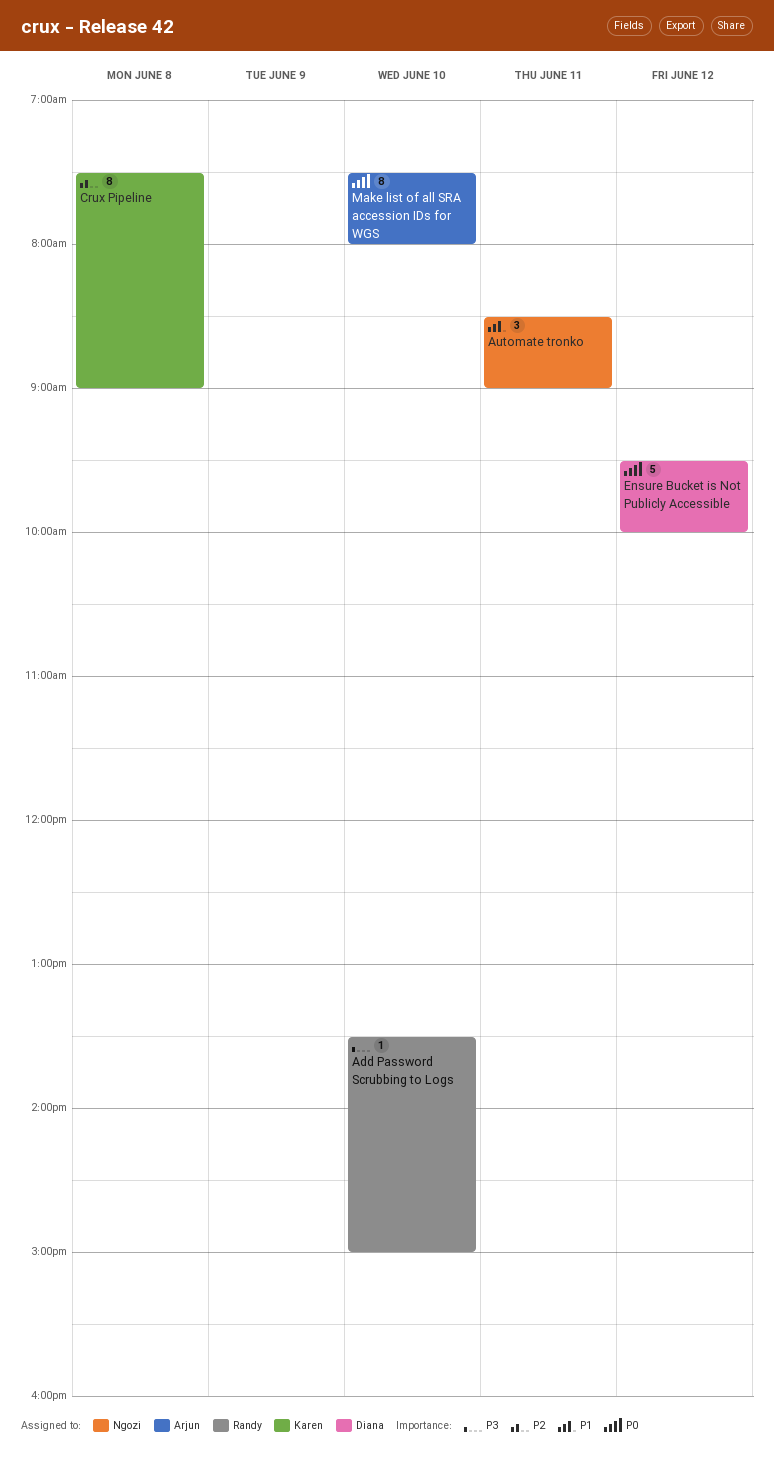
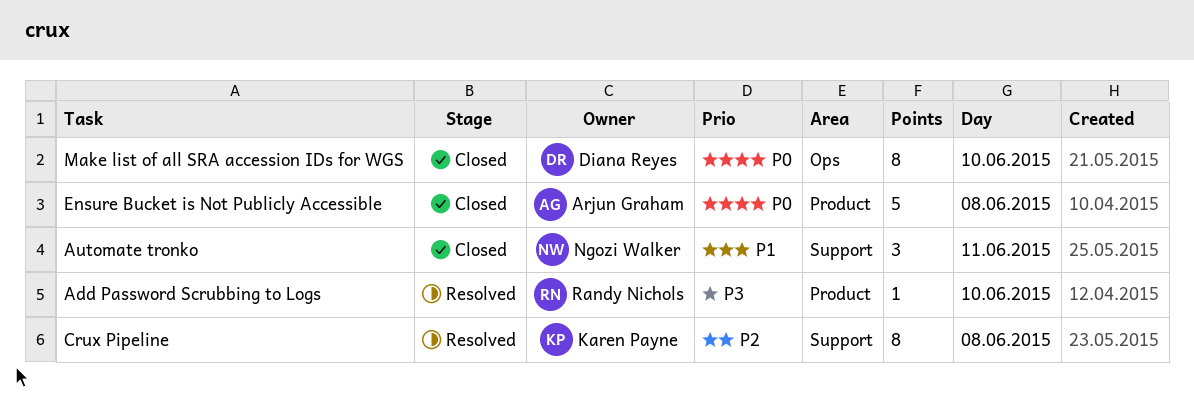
Ensure Bucket is Not Publicly Accessible, owner: Diana Reyes -> Arjun Graham
Ensure Bucket is Not Publicly Accessible, day: Jun 12 -> Jun 8
Make list of all SRA accession IDs for WGS, owner: Arjun Graham -> Diana Reyes

